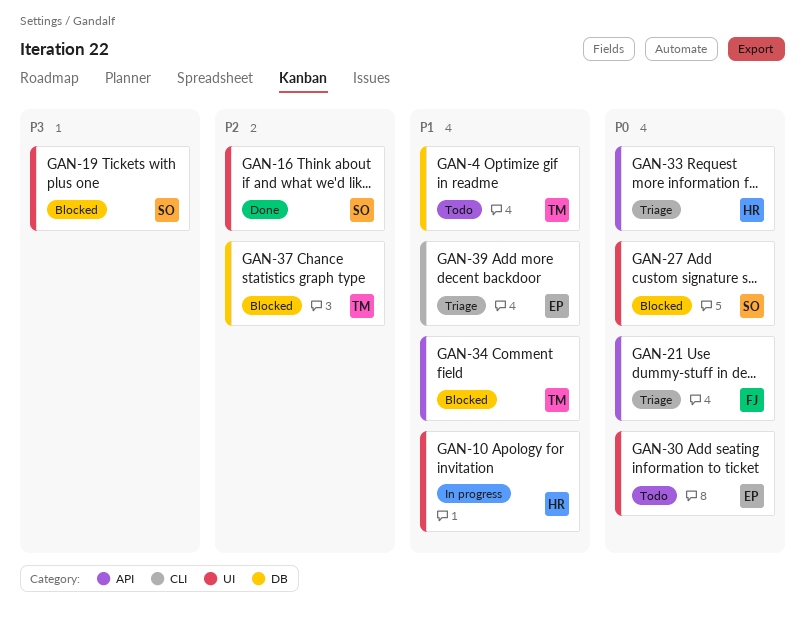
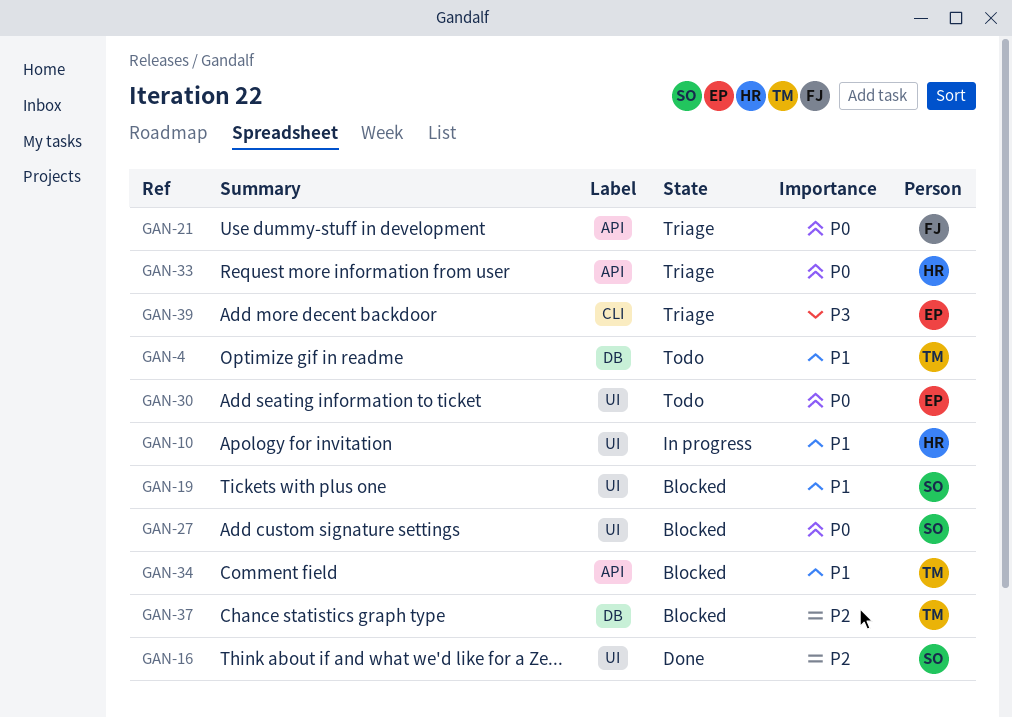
GAN-19, priority: P3 -> P1
GAN-39, priority: P1 -> P3

